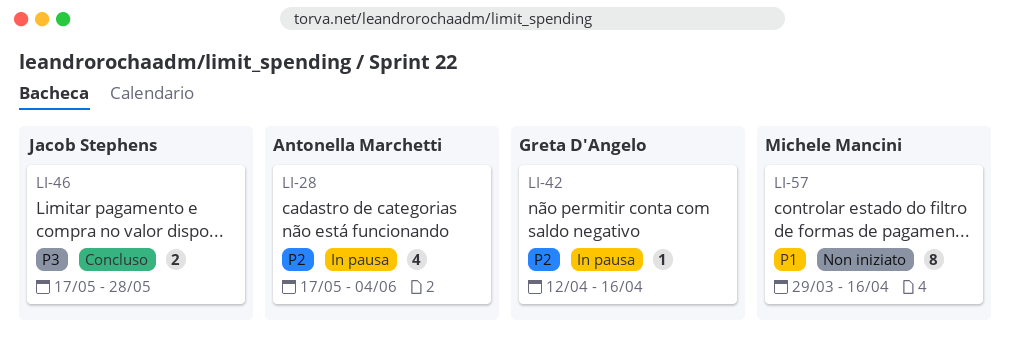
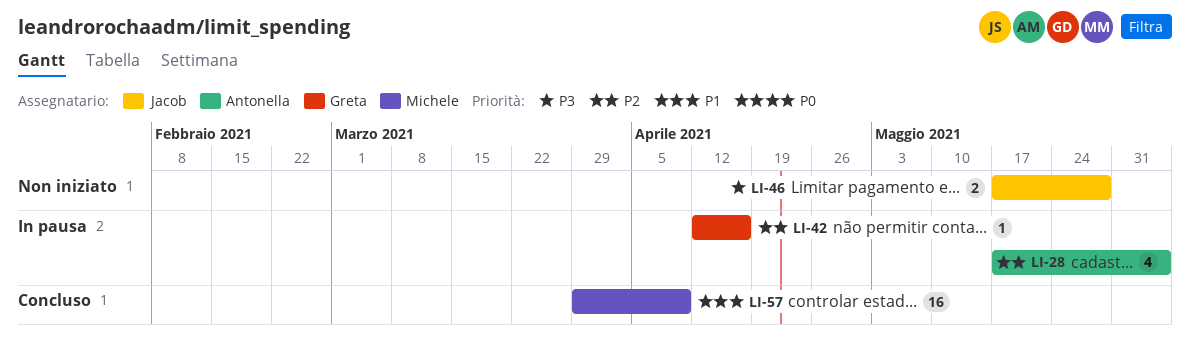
LI-46, status: Concluso -> Non iniziato
LI-57, status: Non iniziato -> Concluso
LI-57, estimate: 8 -> 16
LI-57, due: Apr 16 -> Apr 9

